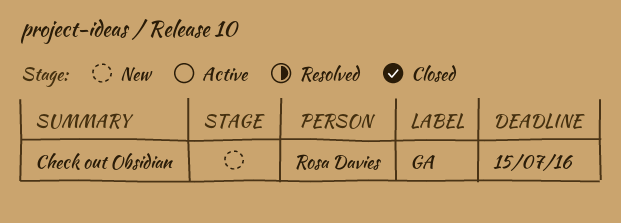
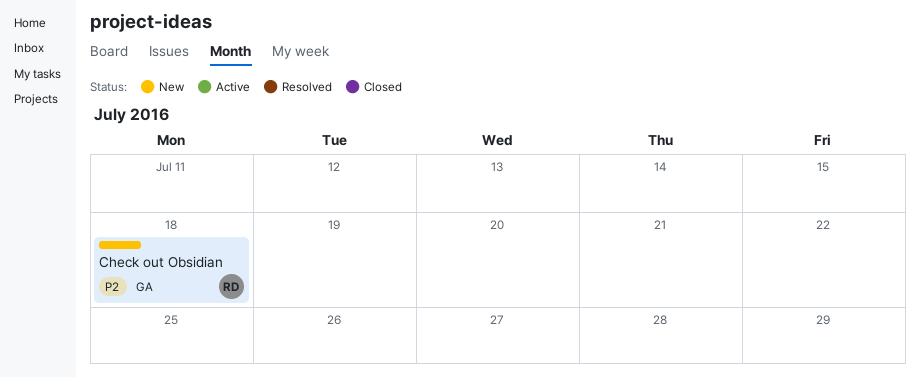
Check out Obsidian, due: Jul 15 -> Jul 18

